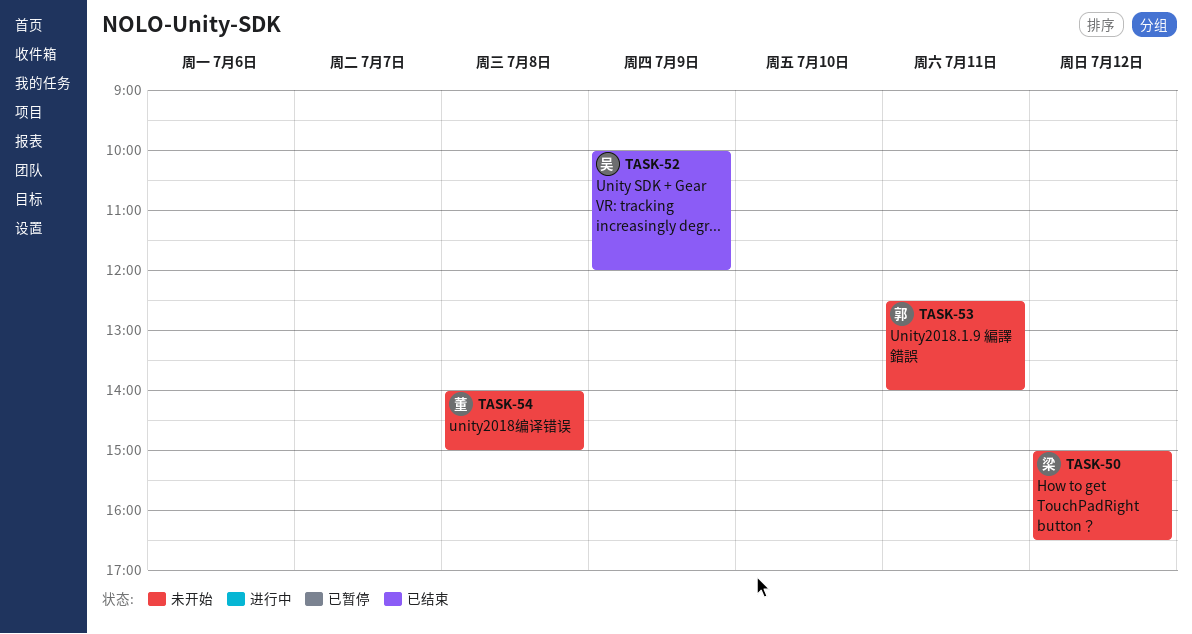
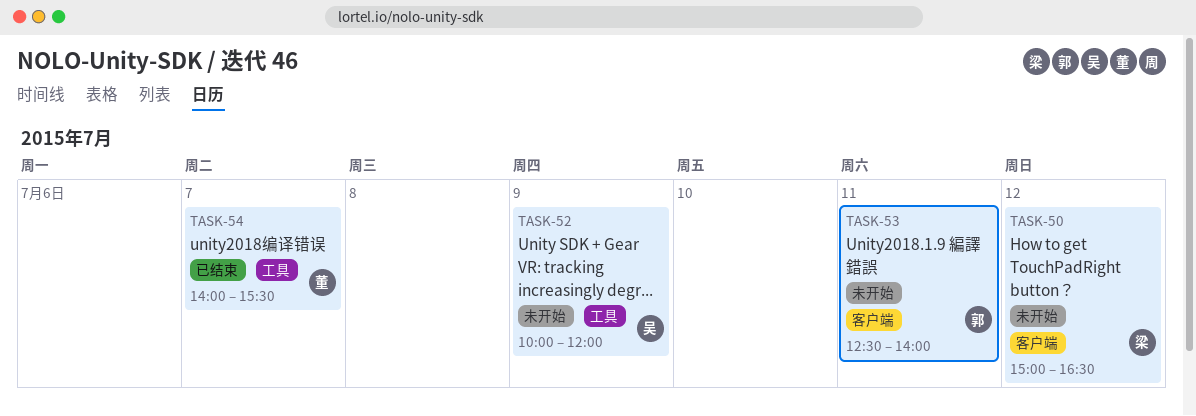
TASK-52, status: 已结束 -> 未开始
TASK-54, status: 未开始 -> 已结束
TASK-54, day: Jul 8 -> Jul 7
TASK-54, ends: 15:00 -> 15:30

